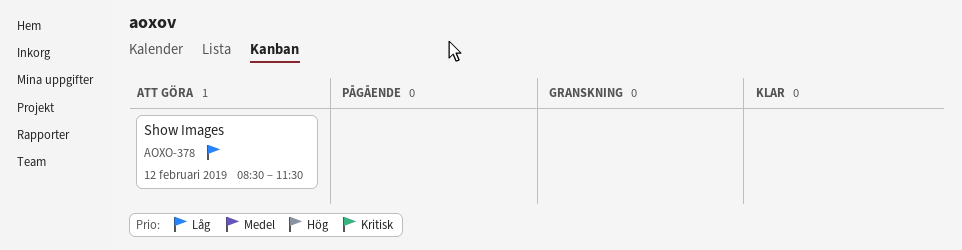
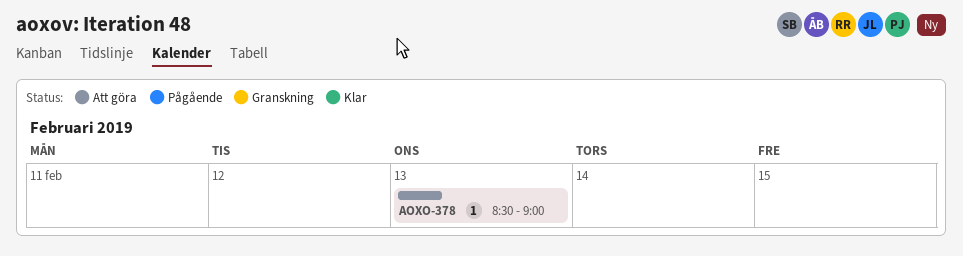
AOXO-378, day: Feb 12 -> Feb 13
AOXO-378, ends: 11:30 -> 09:00

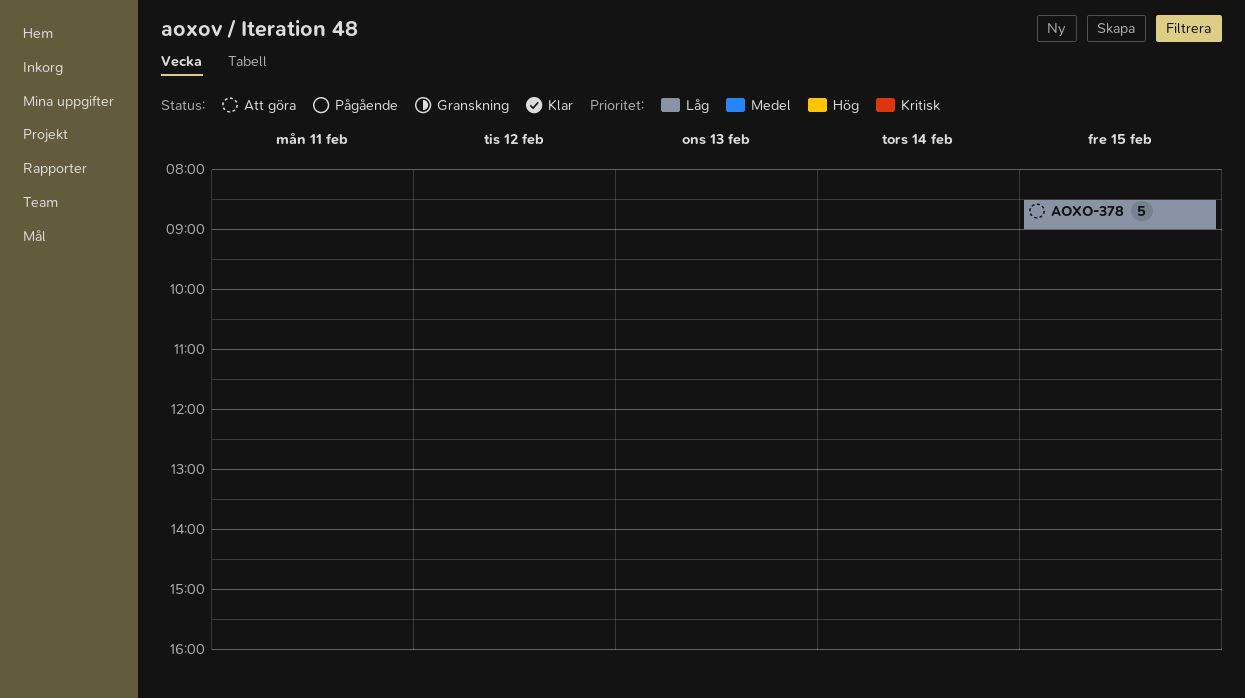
AOXO-378, estimate: 1 -> 5
AOXO-378, day: Feb 13 -> Feb 15

